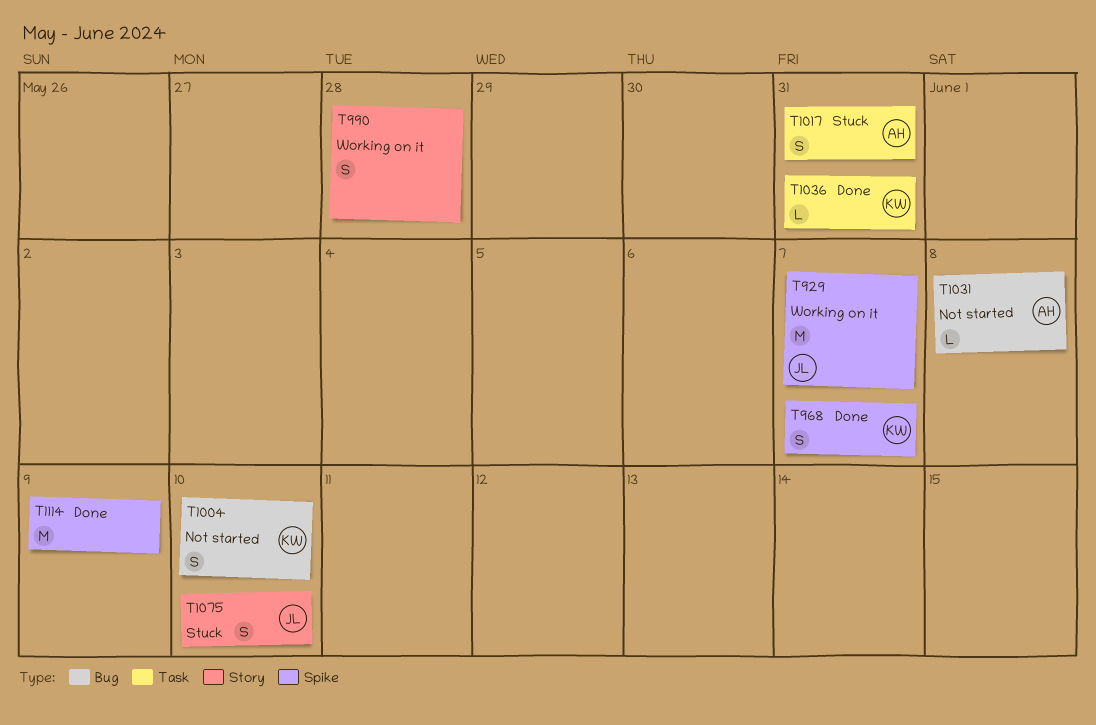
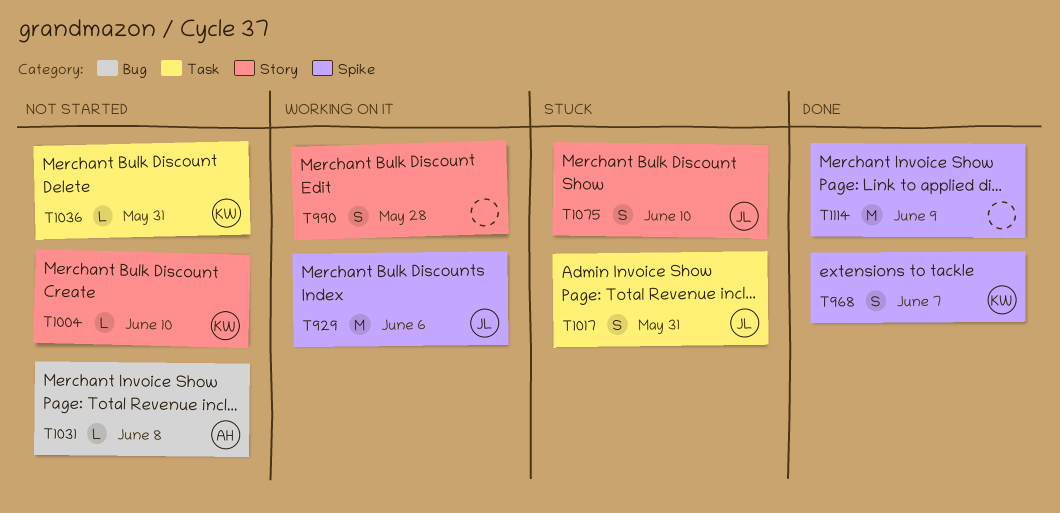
T929, due: Jun 7 -> Jun 6
T1004, label: Bug -> Story
T1004, estimate: S -> L
T1017, owner: AH -> JL
T1036, status: Done -> Not started

